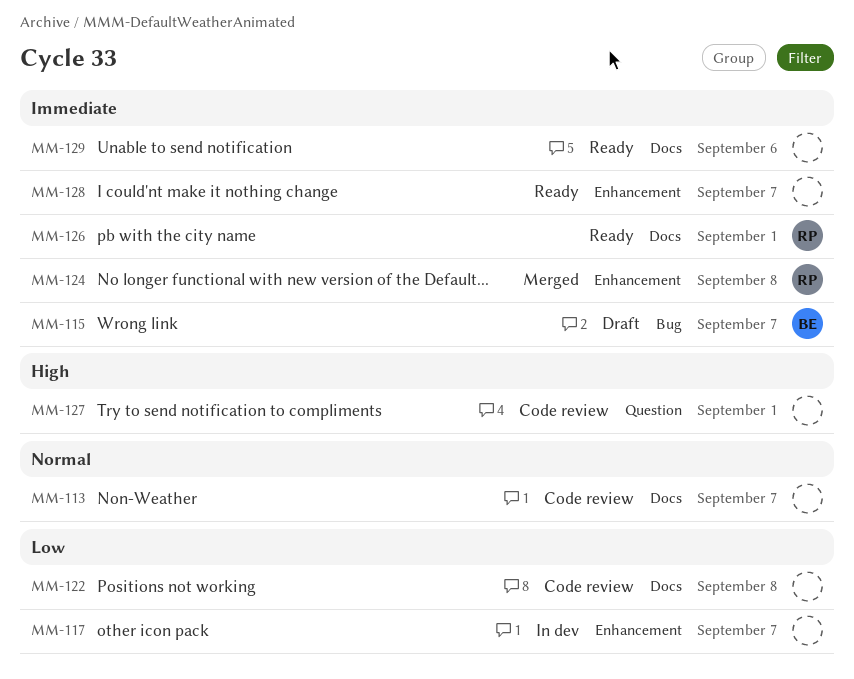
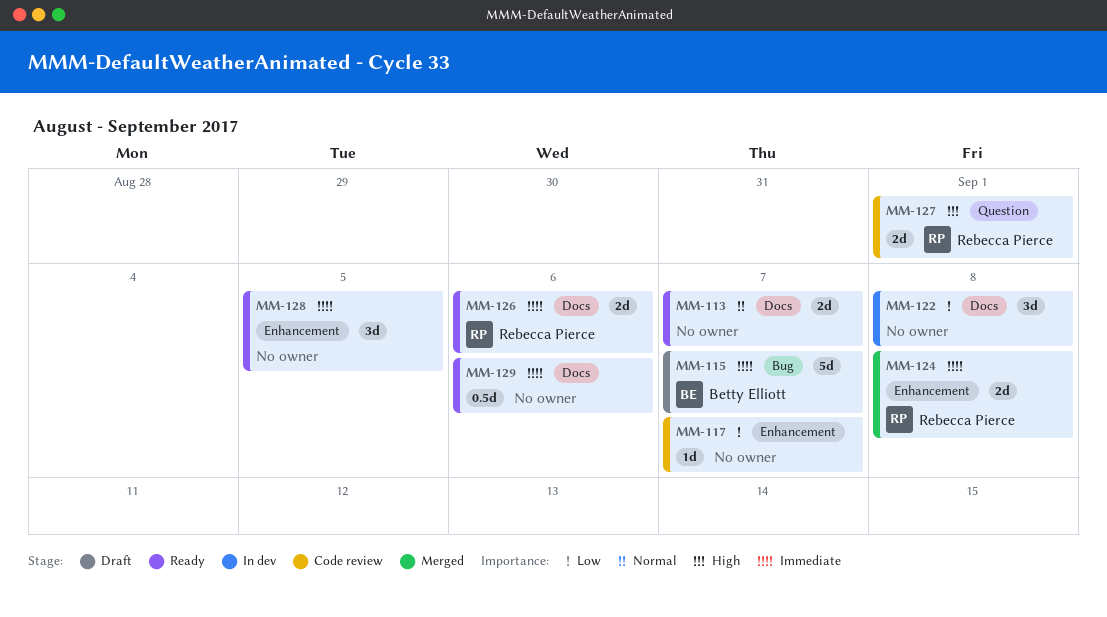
MM-113, status: Code review -> Ready
MM-117, status: In dev -> Code review
MM-122, status: Code review -> In dev
MM-126, due: Sep 1 -> Sep 6
MM-127, owner: none -> Rebecca Pierce
MM-128, due: Sep 7 -> Sep 5

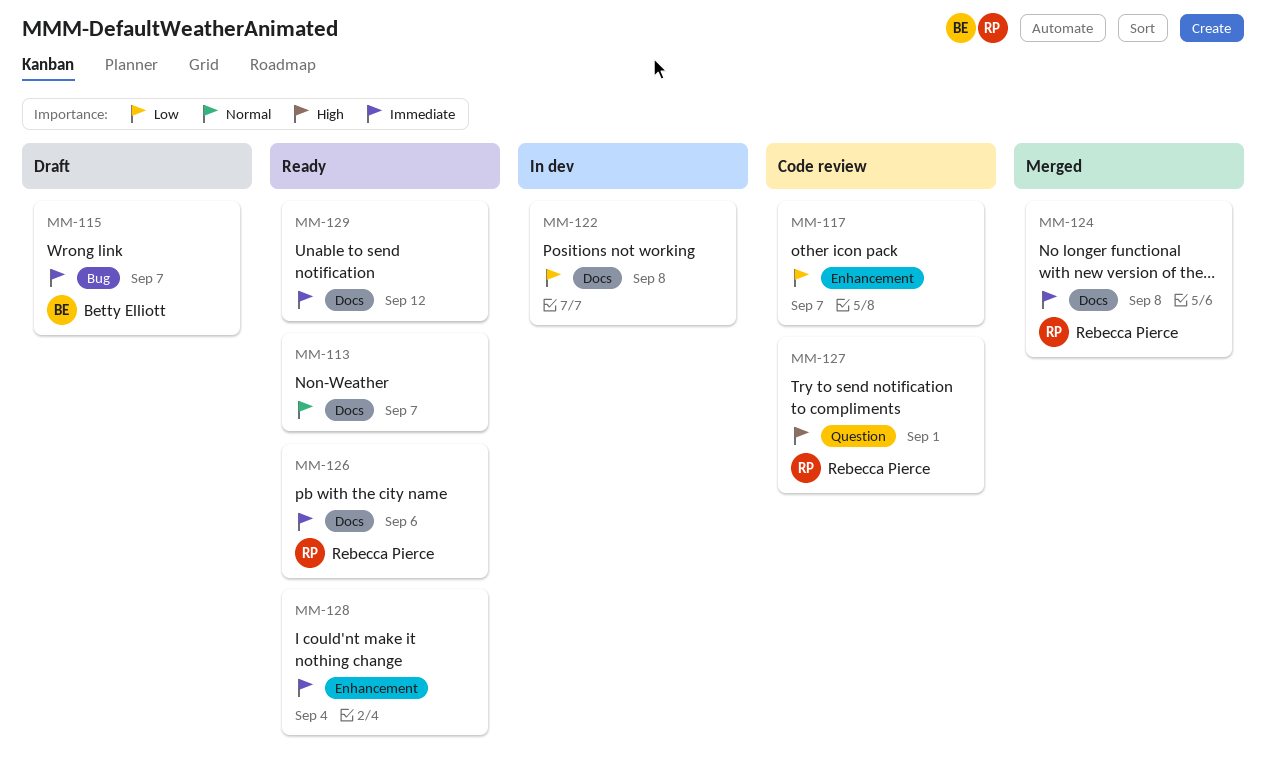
MM-124, label: Enhancement -> Docs
MM-128, due: Sep 5 -> Sep 4
MM-129, due: Sep 6 -> Sep 12

